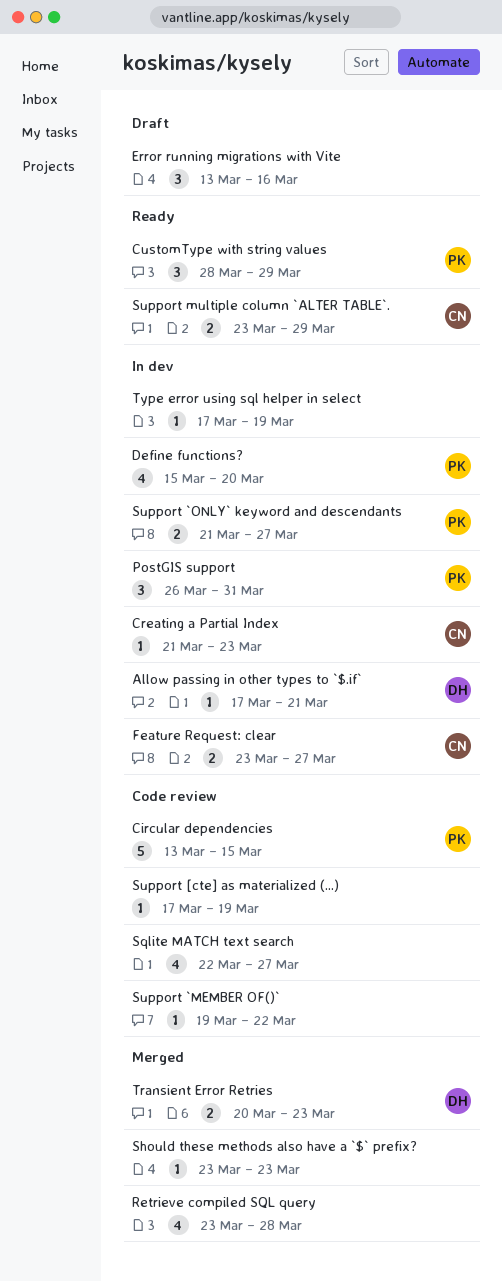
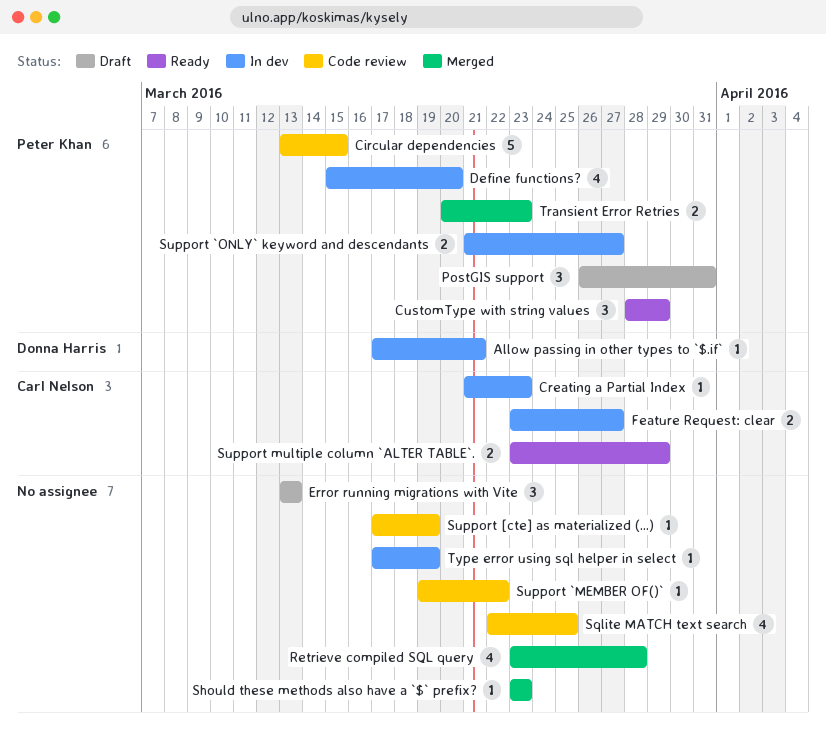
Error running migrations with Vite, due: Mar 16 -> Mar 13
PostGIS support, status: In dev -> Draft
Sqlite MATCH text search, due: Mar 27 -> Mar 25
Transient Error Retries, owner: Donna Harris -> Peter Khan

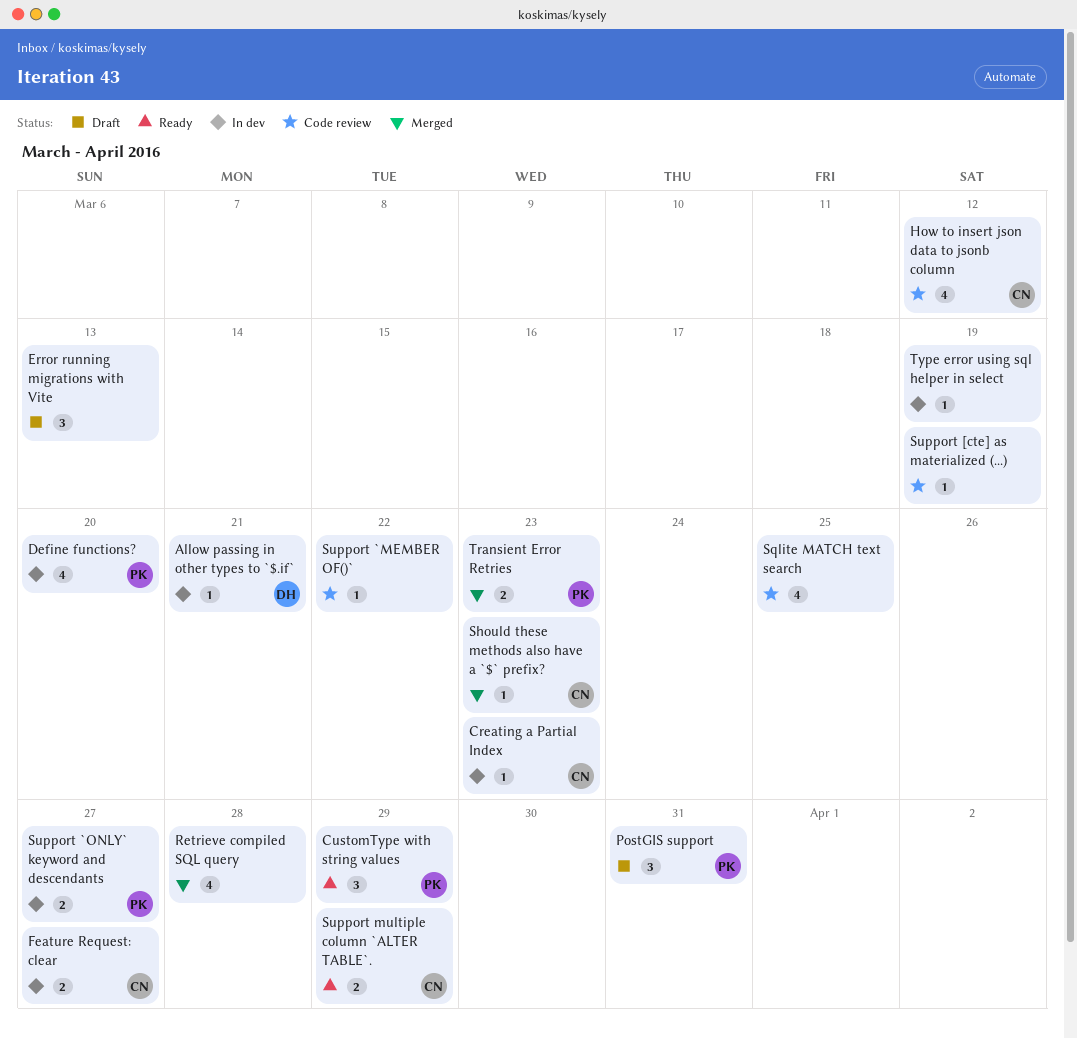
Circular dependencies: present -> none
How to insert json data to jsonb column: none -> present
Should these methods also have a `$` prefix?, owner: none -> Carl Nelson

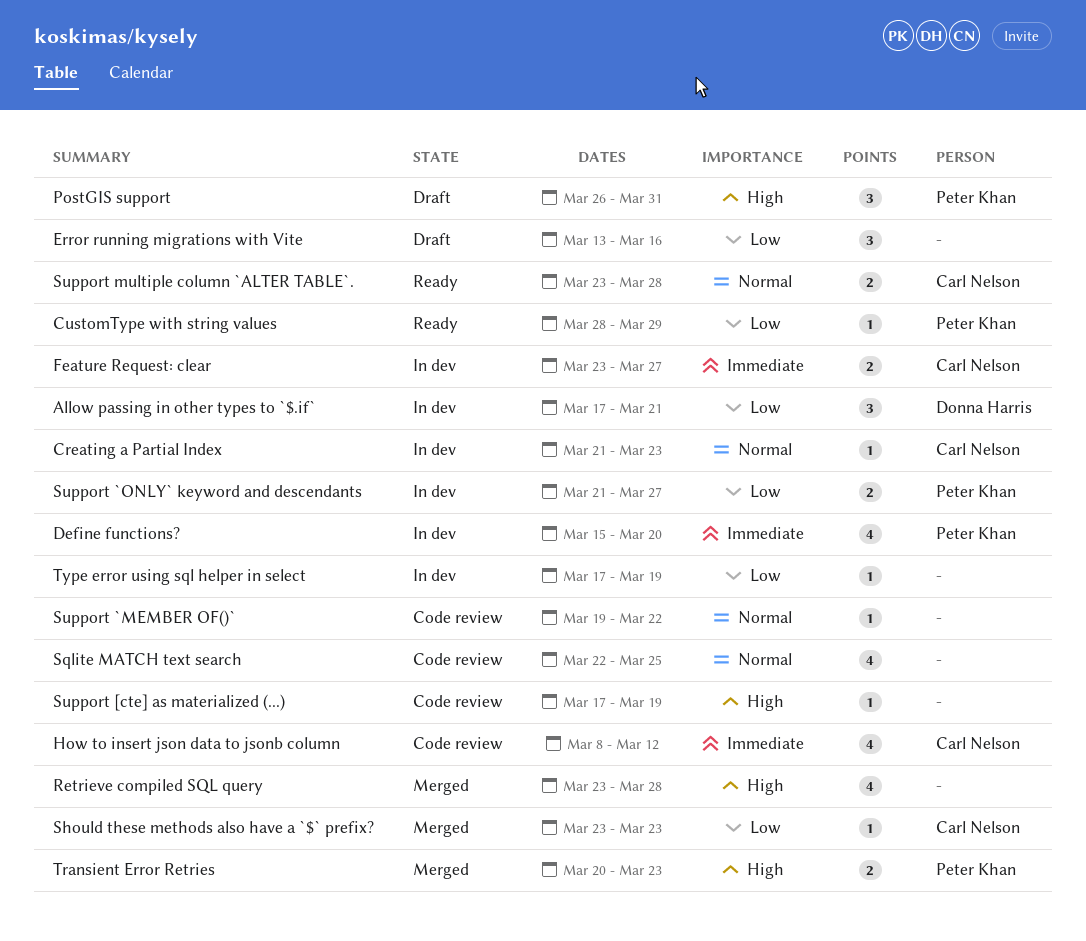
Allow passing in other types to `$.if`, estimate: 1 -> 3
CustomType with string values, estimate: 3 -> 1
Error running migrations with Vite, due: Mar 13 -> Mar 16
Support multiple column `ALTER TABLE`., due: Mar 29 -> Mar 28

